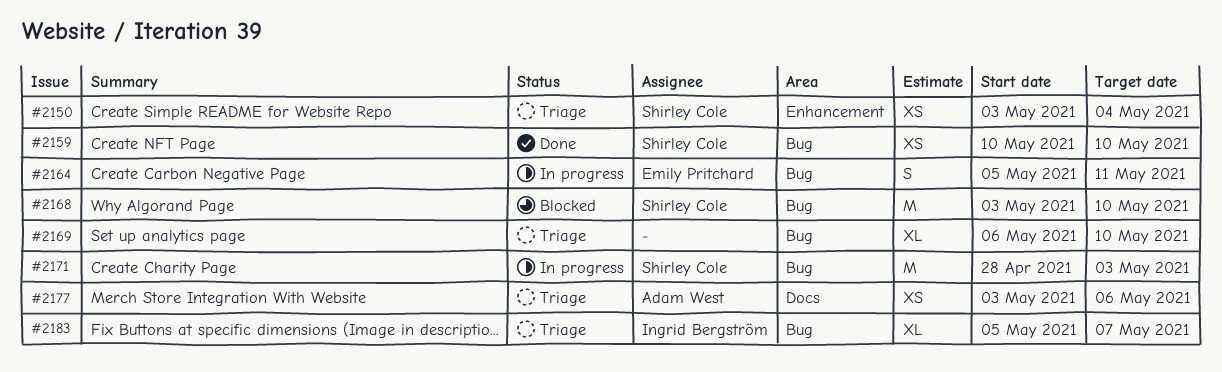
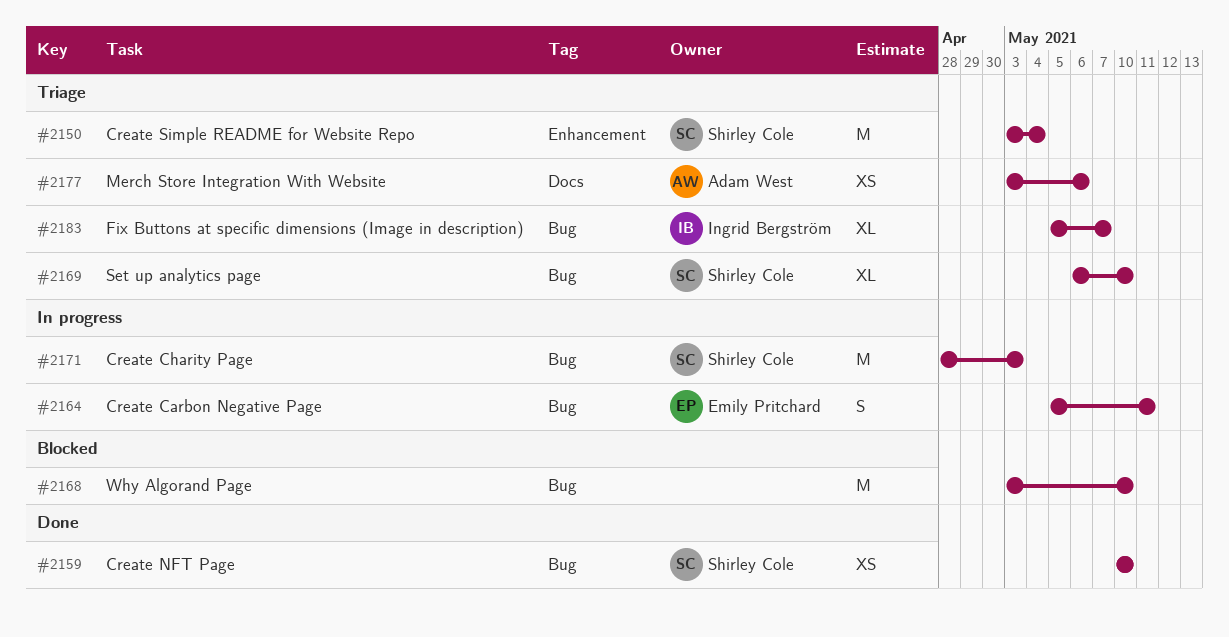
#2150, estimate: XS -> M
#2168, owner: Shirley Cole -> none
#2169, owner: none -> Shirley Cole

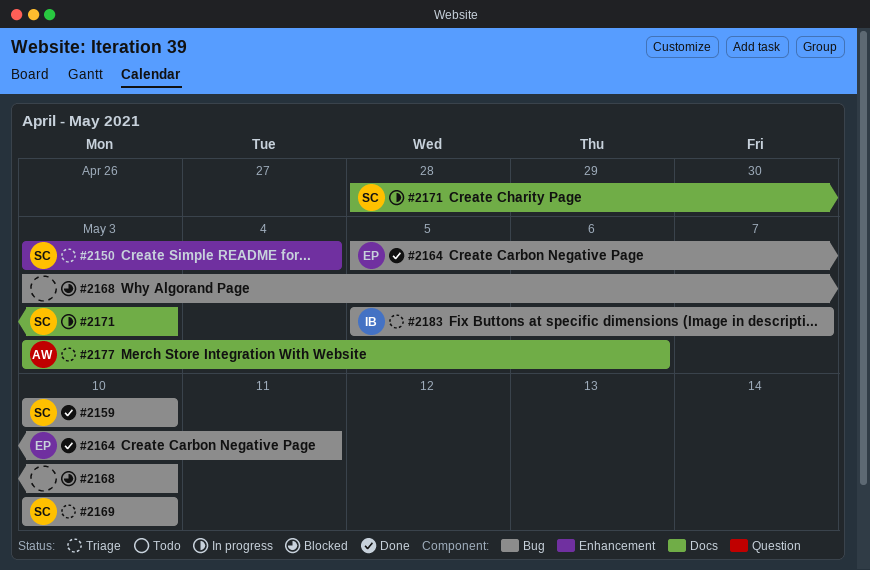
#2164, status: In progress -> Done
#2169, start: May 6 -> May 10
#2171, label: Bug -> Docs

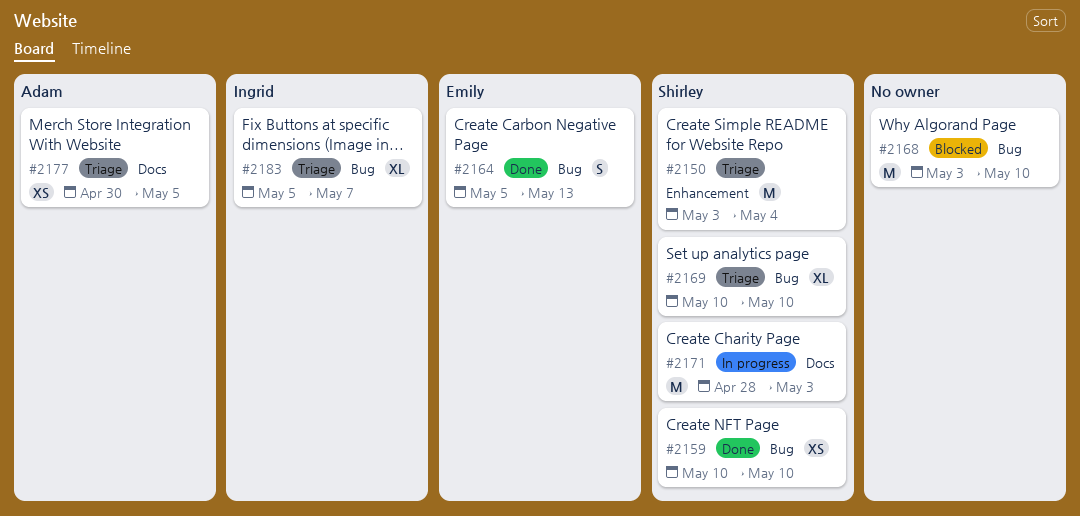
#2164, due: May 11 -> May 13
#2177, start: May 3 -> Apr 30
#2177, due: May 6 -> May 5

